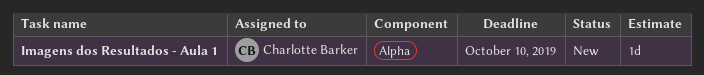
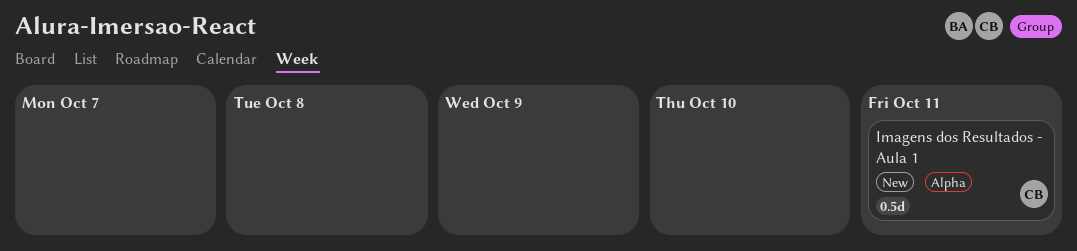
Imagens dos Resultados - Aula 1, estimate: 1d -> 0.5d
Imagens dos Resultados - Aula 1, due: Oct 10 -> Oct 11

